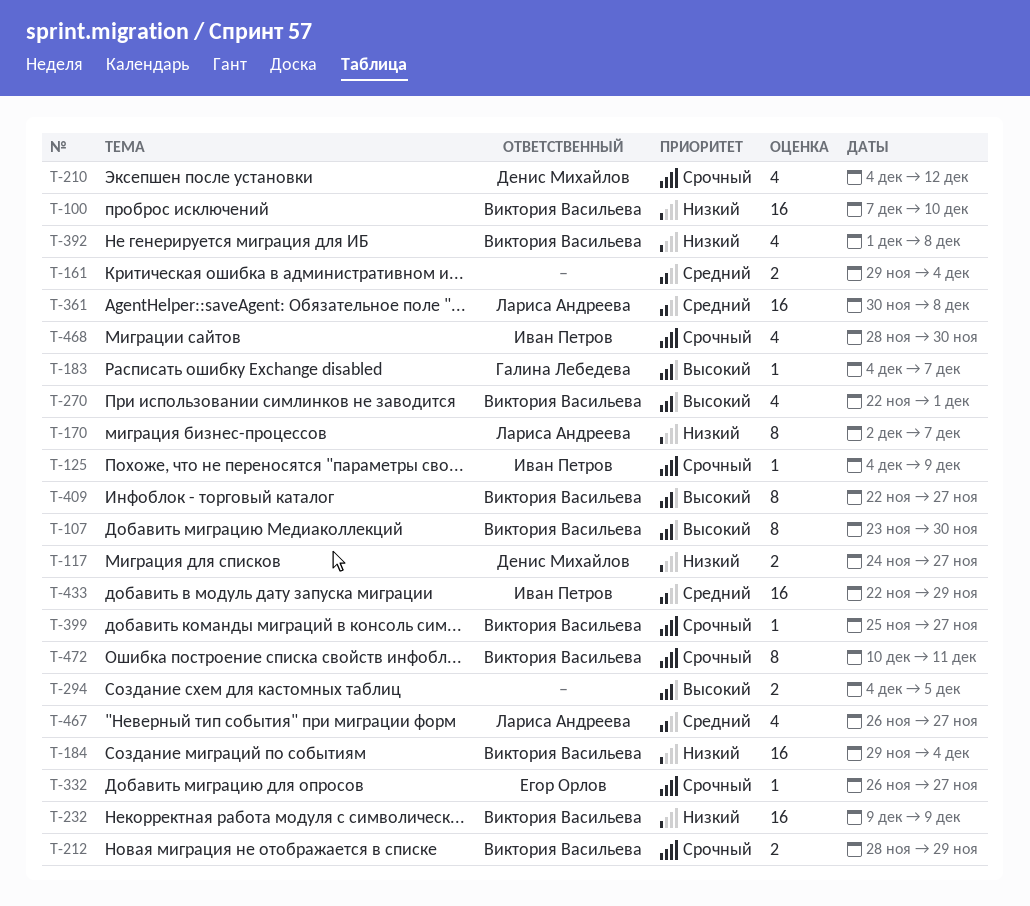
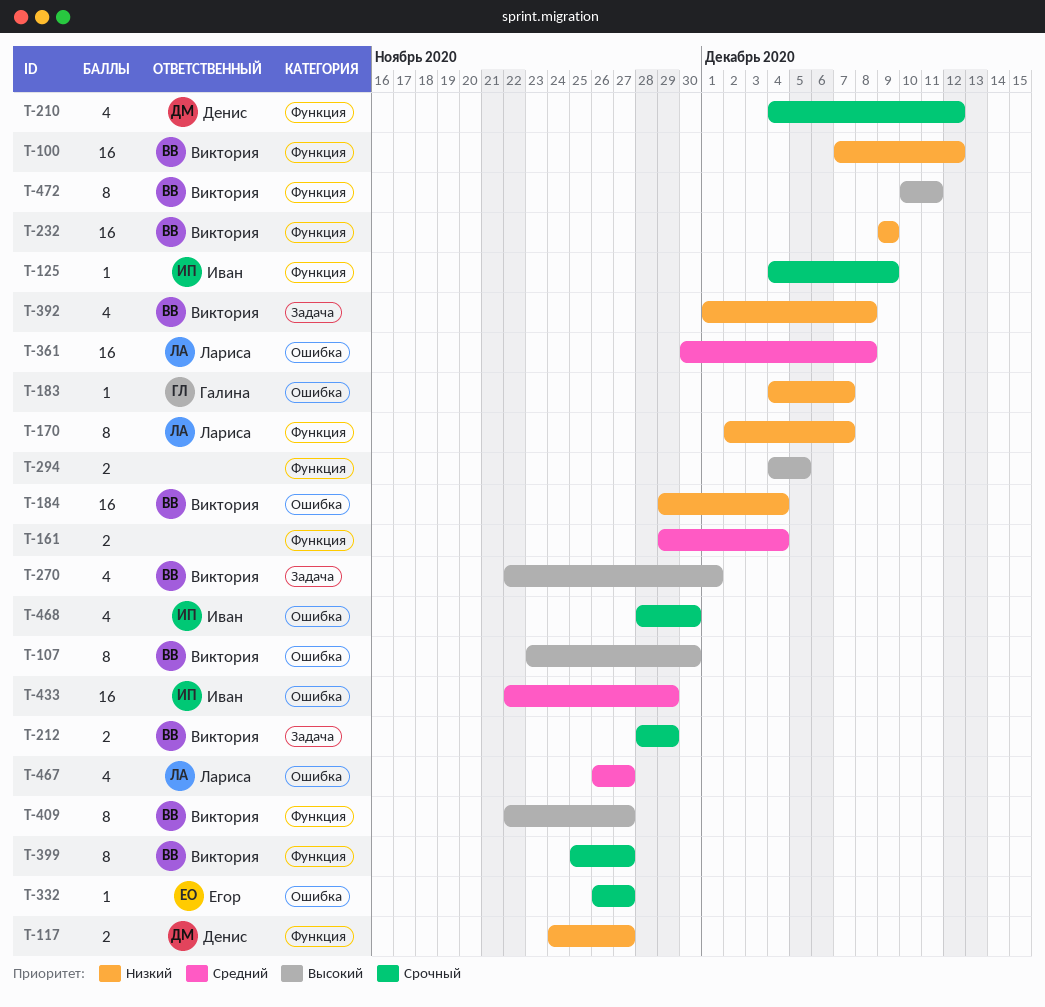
T-100, due: Dec 10 -> Dec 12
T-183, priority: Высокий -> Низкий
T-399, estimate: 1 -> 8
T-472, priority: Срочный -> Высокий

